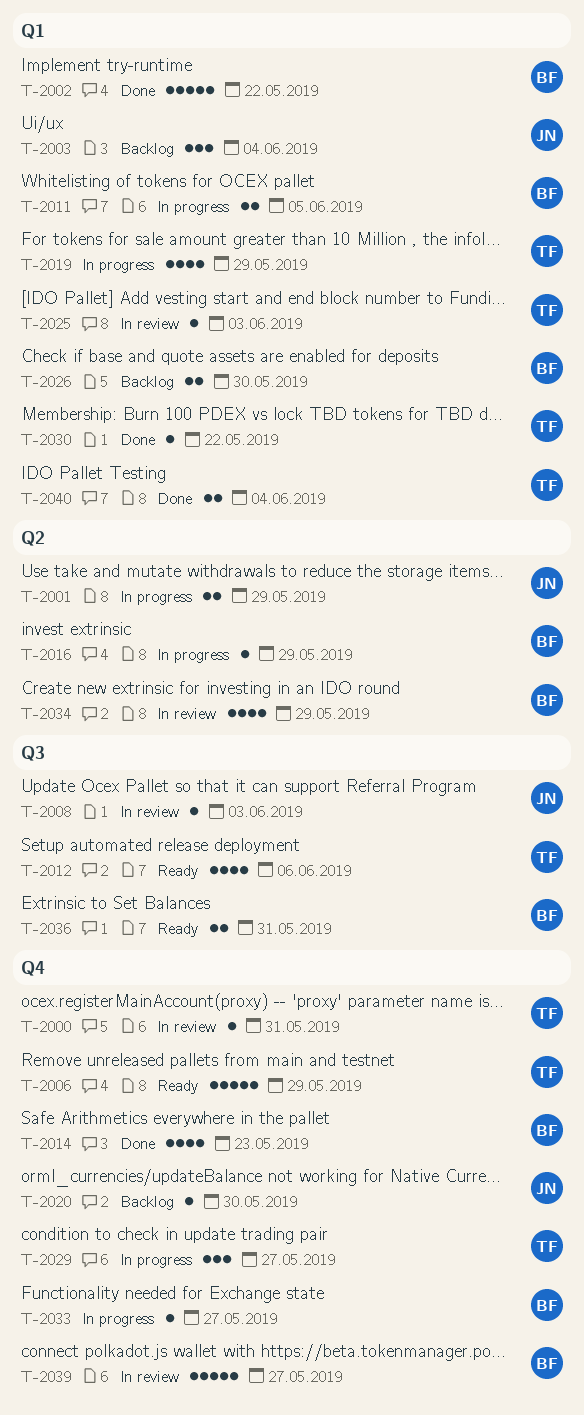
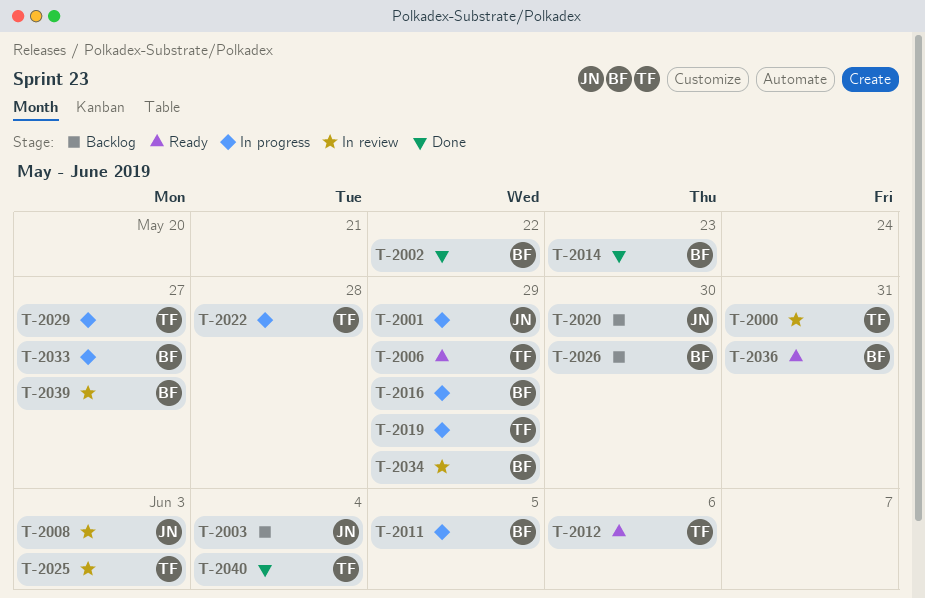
T-2022: none -> present
T-2030: present -> none

